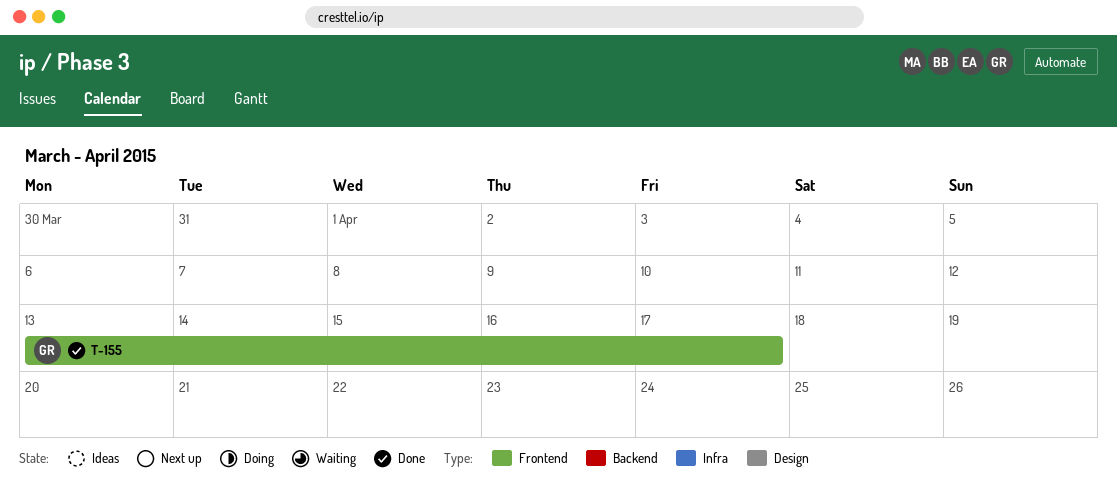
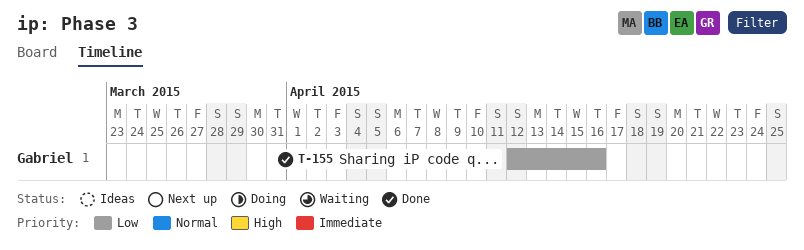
T-155, start: Apr 13 -> Apr 12
T-155, due: Apr 17 -> Apr 16

